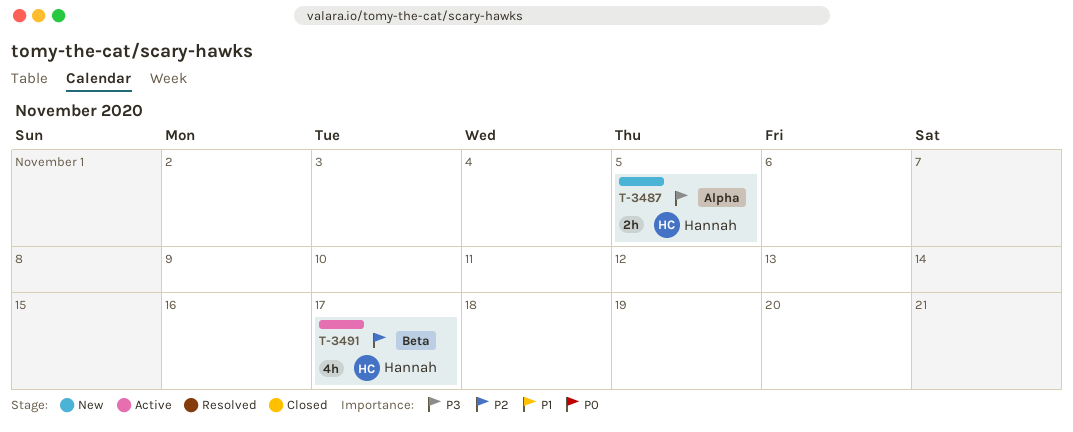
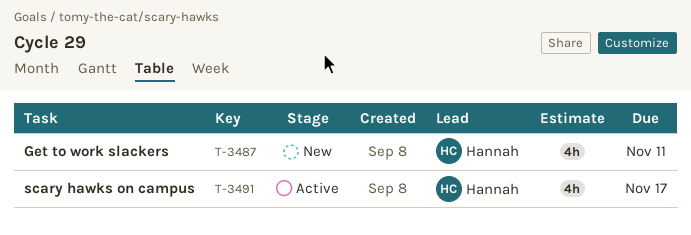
T-3487, estimate: 2h -> 4h
T-3487, due: Nov 5 -> Nov 11

